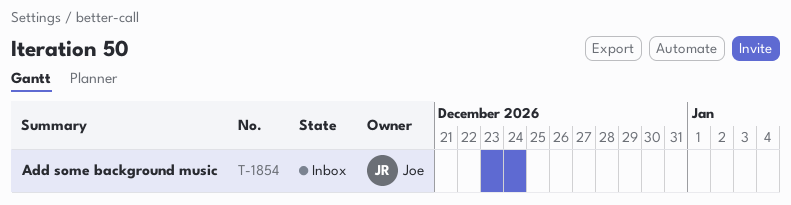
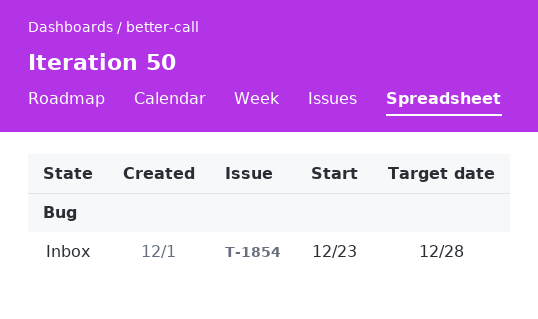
T-1854, due: Dec 24 -> Dec 28

